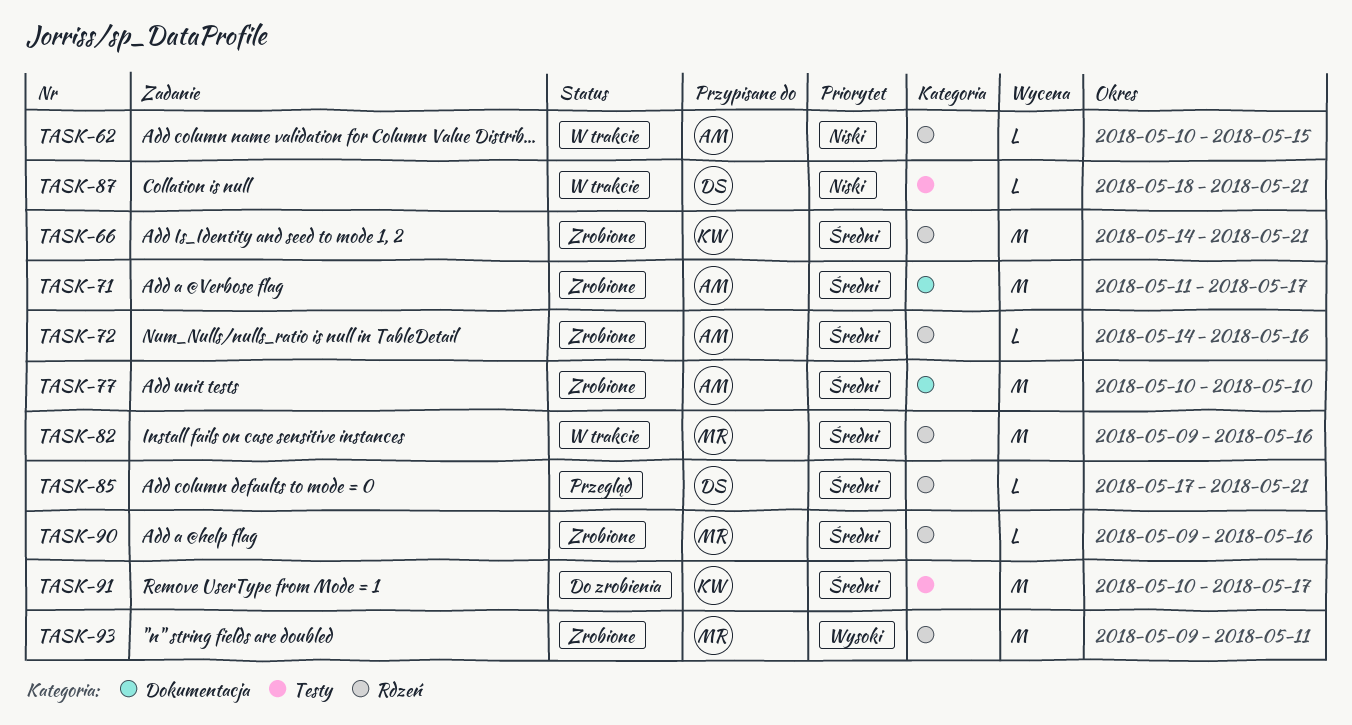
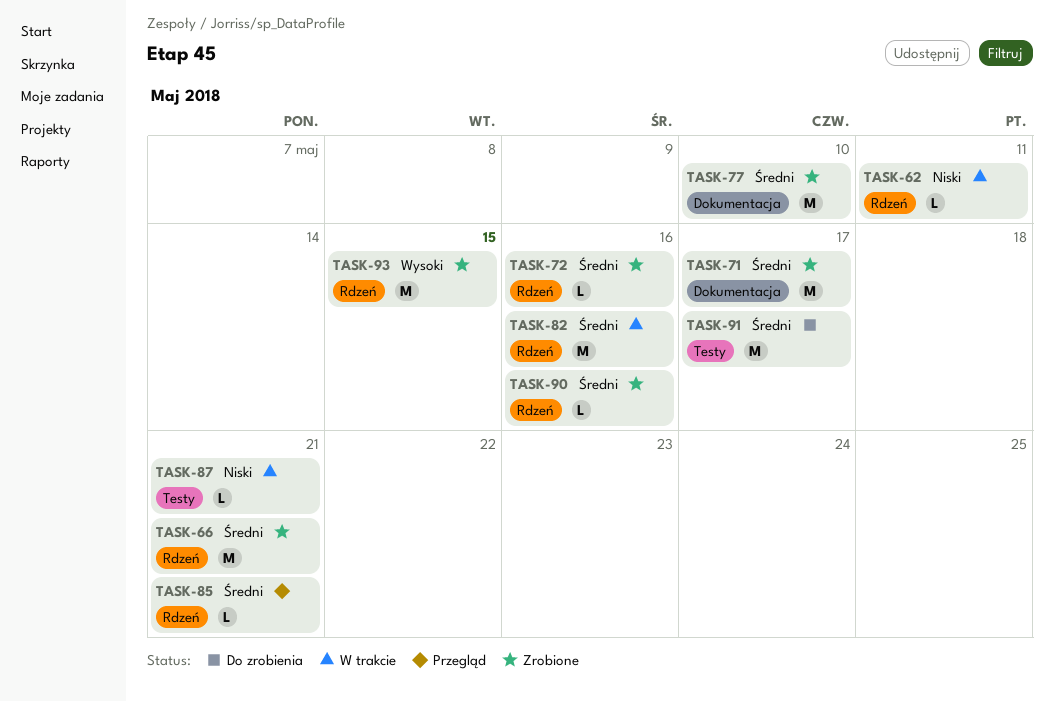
TASK-62, due: May 15 -> May 11
TASK-93, due: May 11 -> May 15

